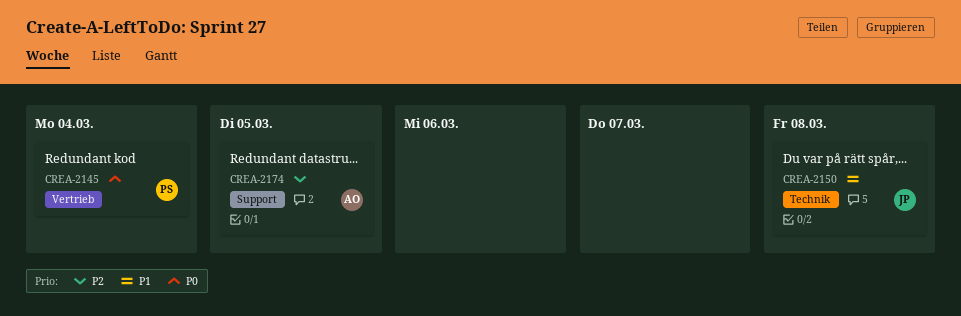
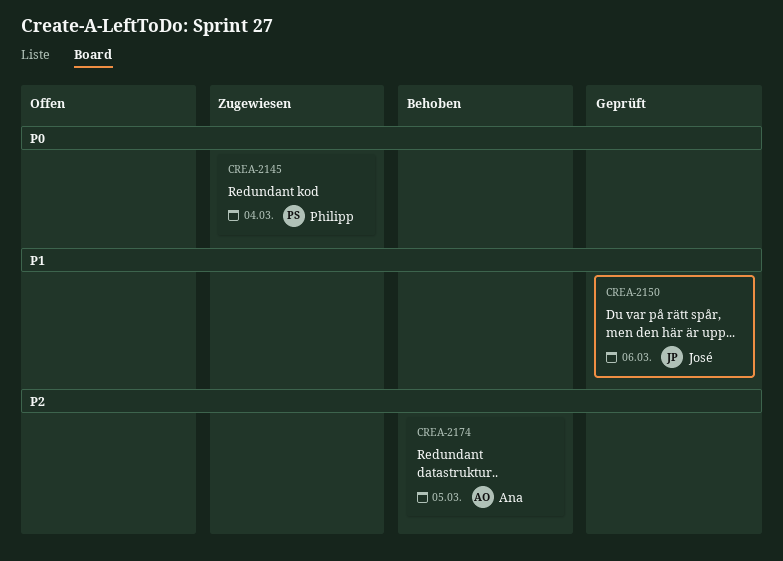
CREA-2150, due: Mar 8 -> Mar 6

